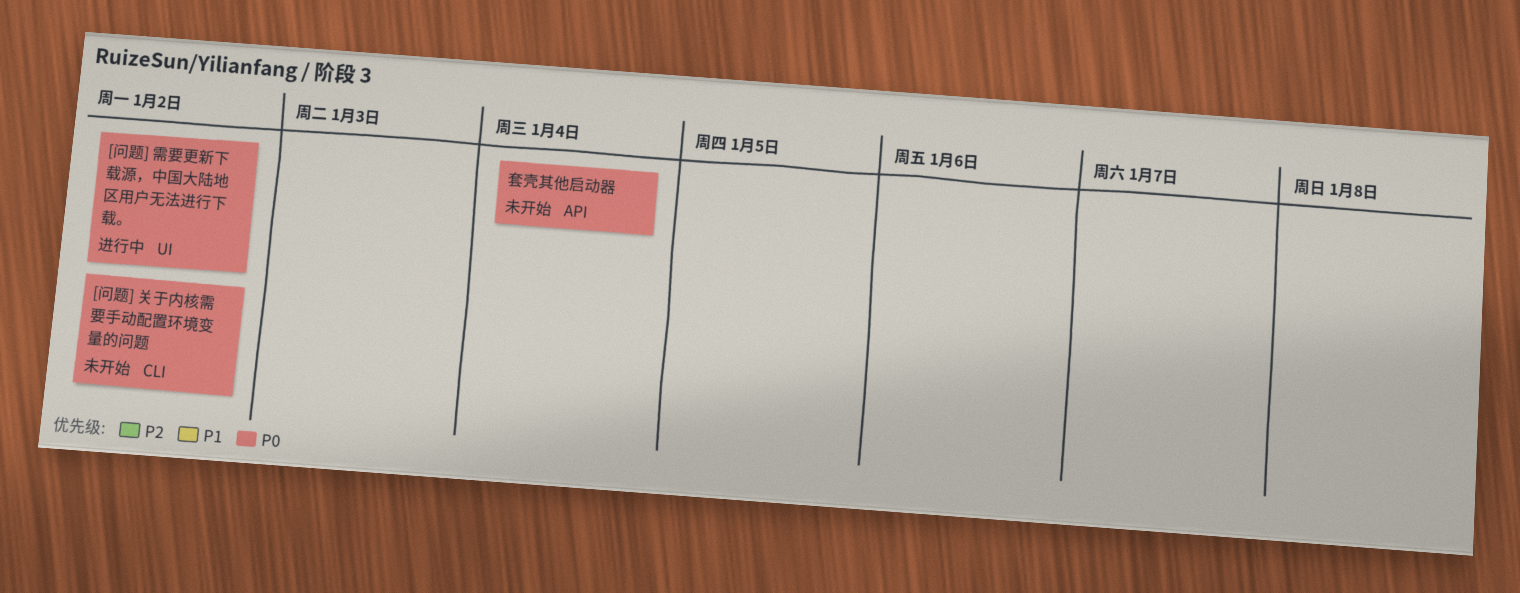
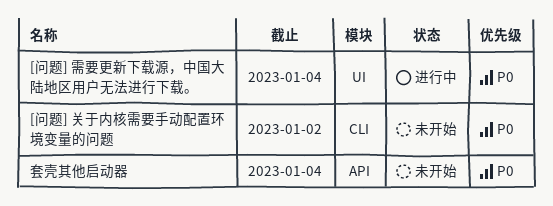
[问题] 需要更新下载源，中国大陆地区用户无法进行下载。, due: Jan 2 -> Jan 4

